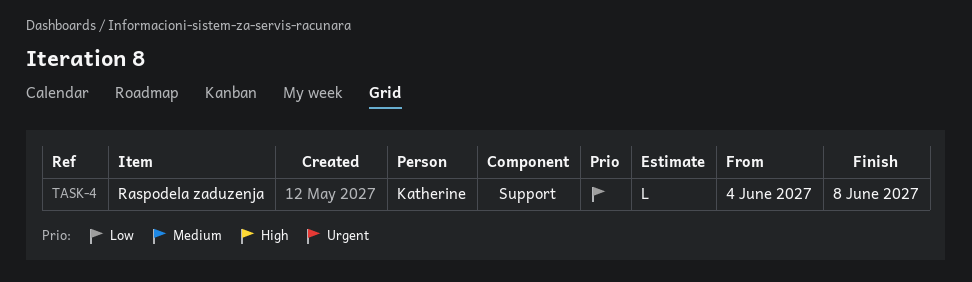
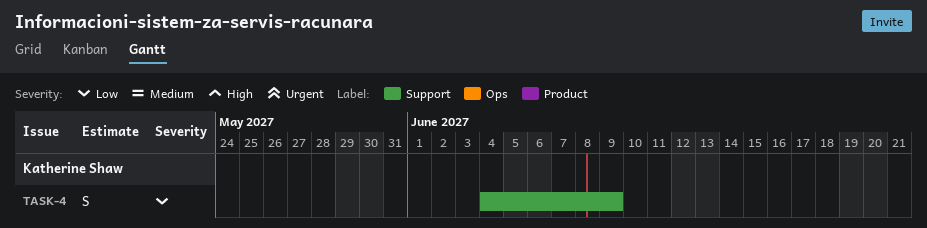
TASK-4, estimate: L -> S
TASK-4, due: Jun 8 -> Jun 9

